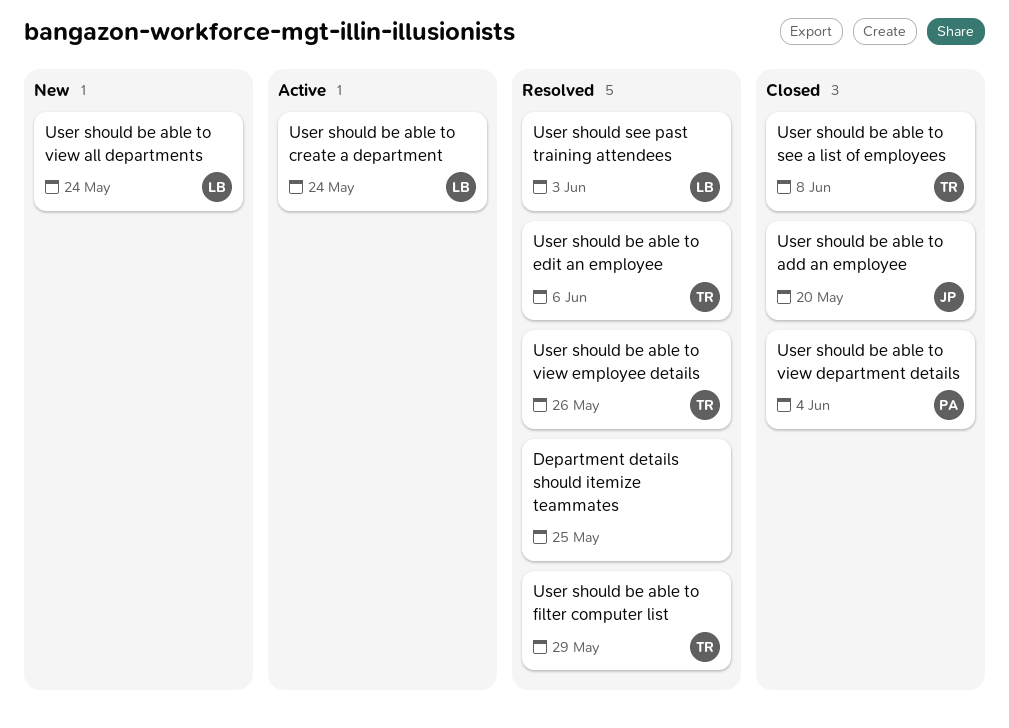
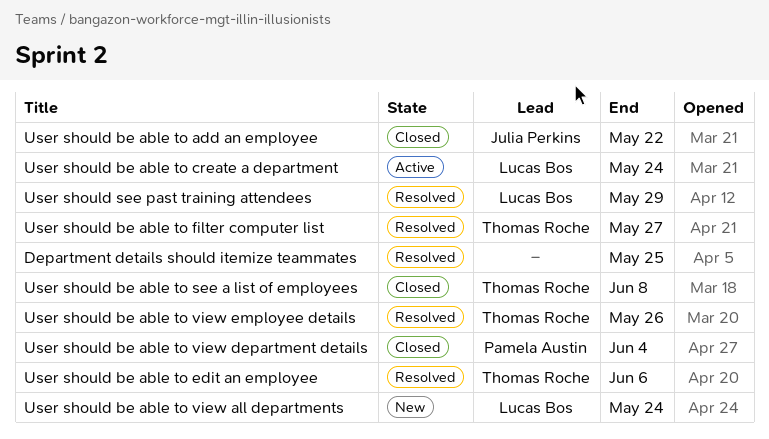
User should be able to add an employee, due: May 20 -> May 22
User should be able to filter computer list, due: May 29 -> May 27
User should see past training attendees, due: Jun 3 -> May 29

